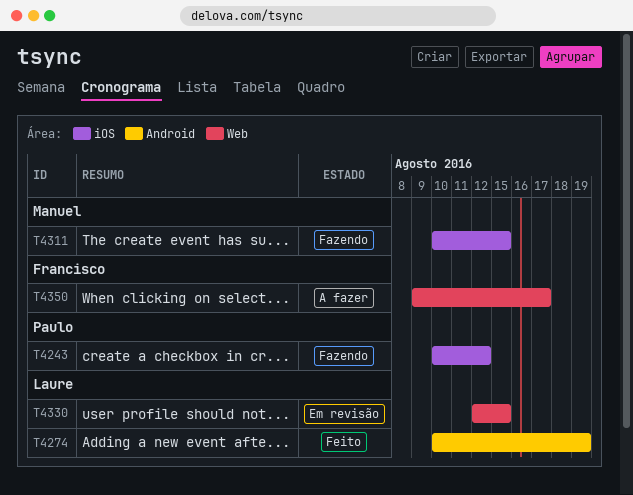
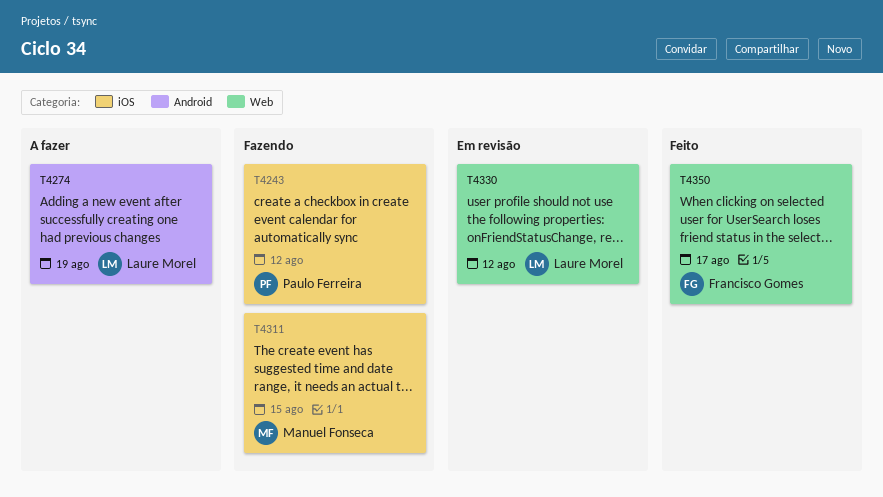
T4274, status: Feito -> A fazer
T4330, due: Aug 15 -> Aug 12
T4350, status: A fazer -> Feito

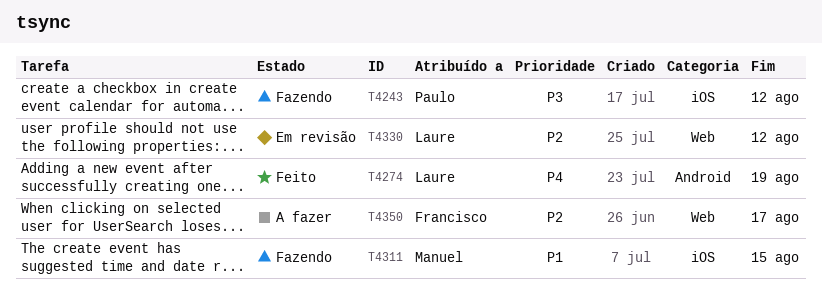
T4274, status: A fazer -> Feito
T4350, status: Feito -> A fazer

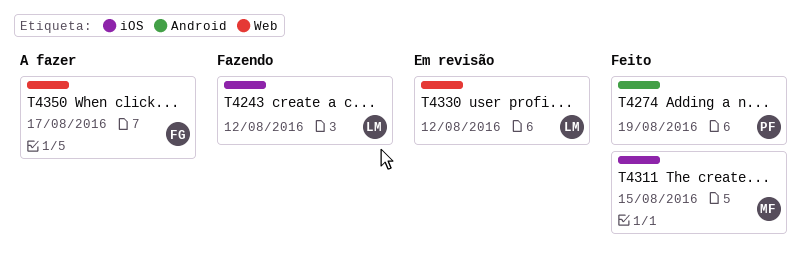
T4243, owner: Paulo -> Laure
T4274, owner: Laure -> Paulo
T4311, status: Fazendo -> Feito

